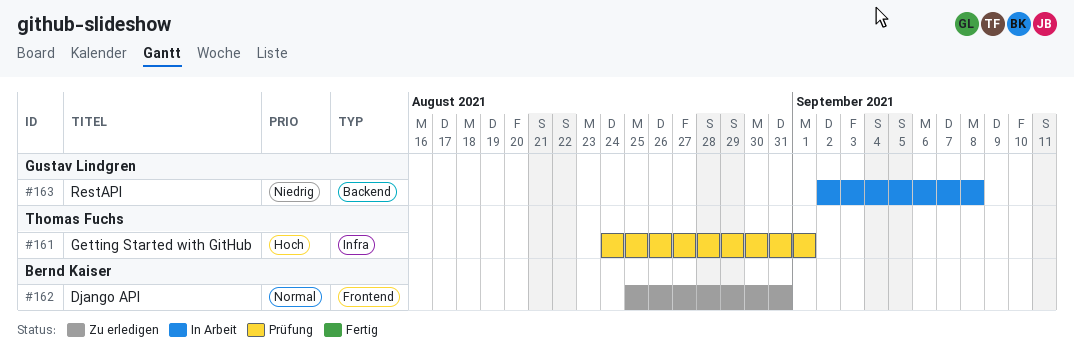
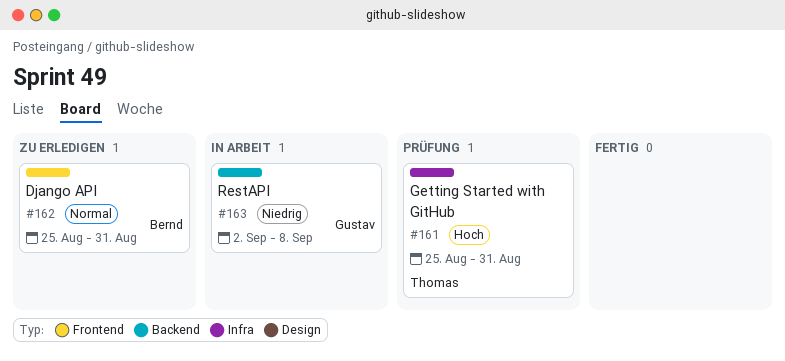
#161, start: Aug 24 -> Aug 25
#161, due: Sep 1 -> Aug 31

